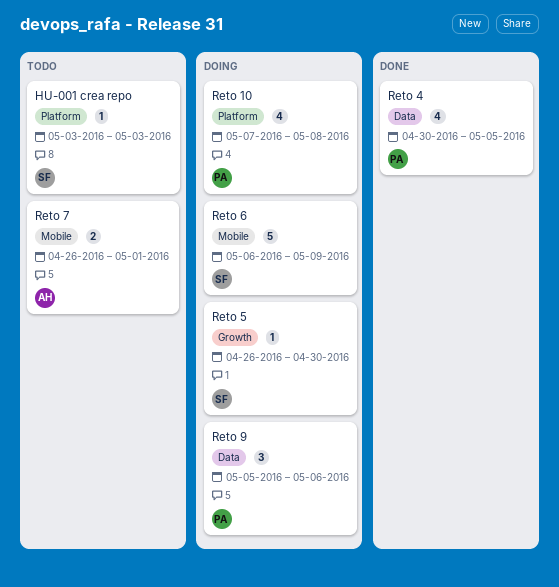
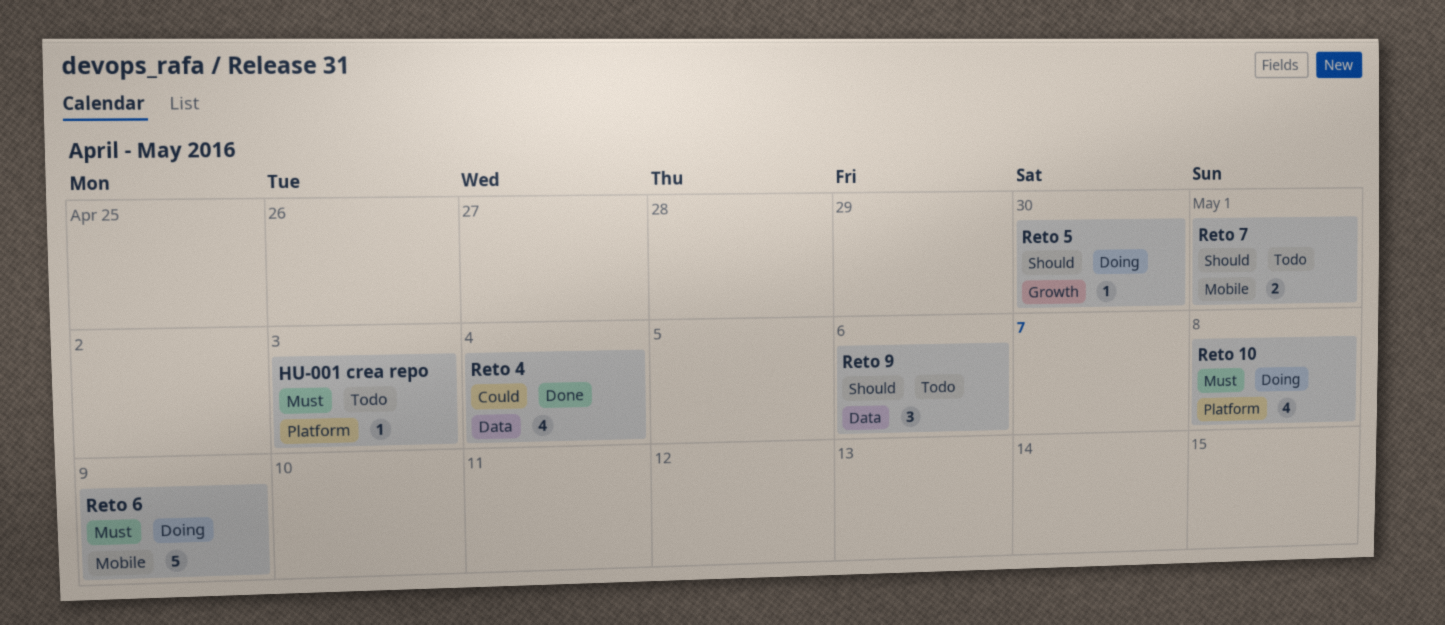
Reto 4, due: May 5 -> May 4
Reto 9, status: Doing -> Todo

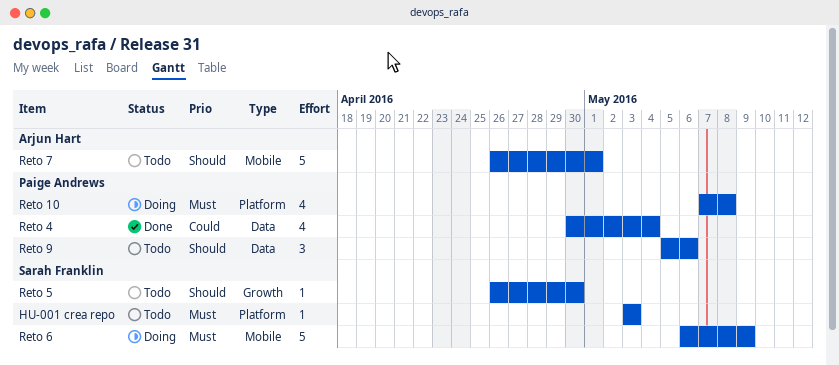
Reto 5, status: Doing -> Todo
Reto 7, estimate: 2 -> 5

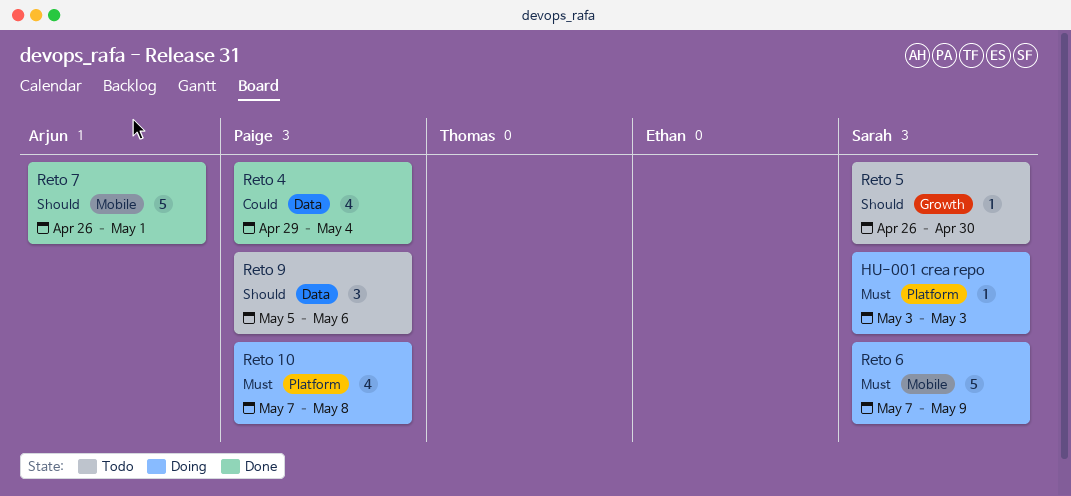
HU-001 crea repo, status: Todo -> Doing
Reto 4, start: Apr 30 -> Apr 29
Reto 6, start: May 6 -> May 7
Reto 7, status: Todo -> Done

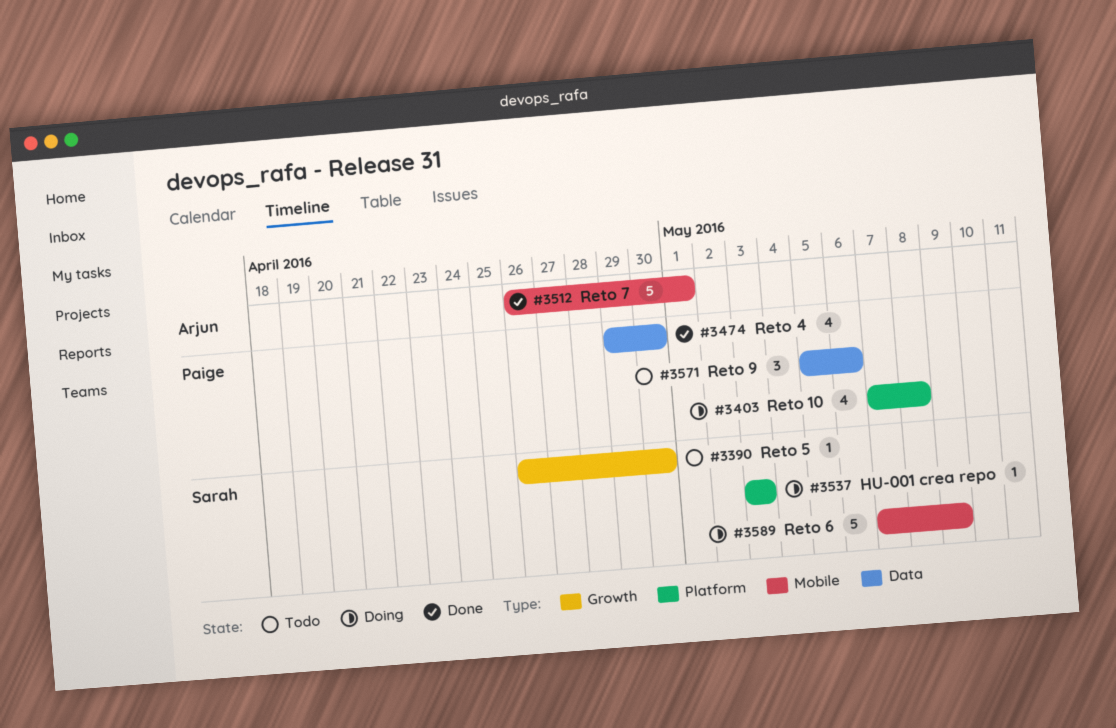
Reto 4, due: May 4 -> Apr 30

